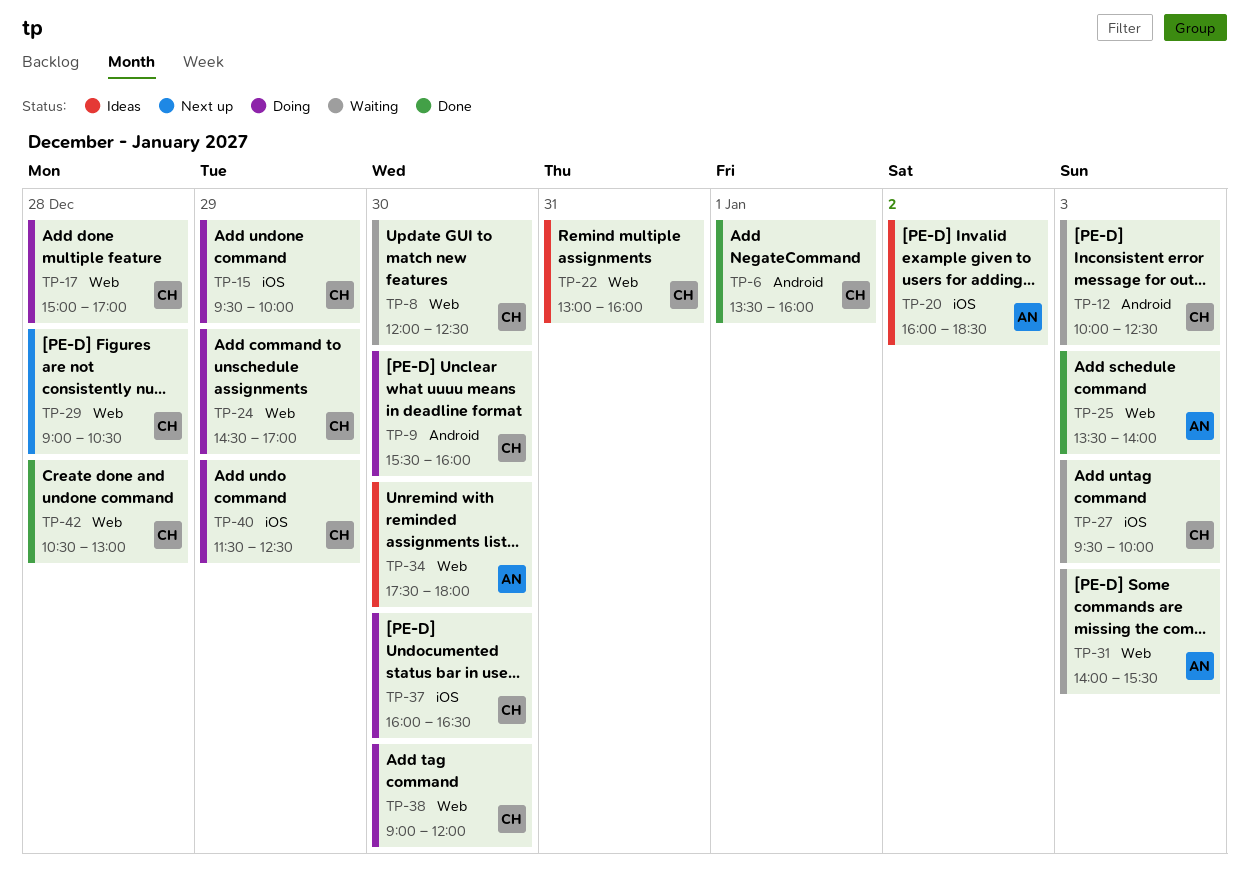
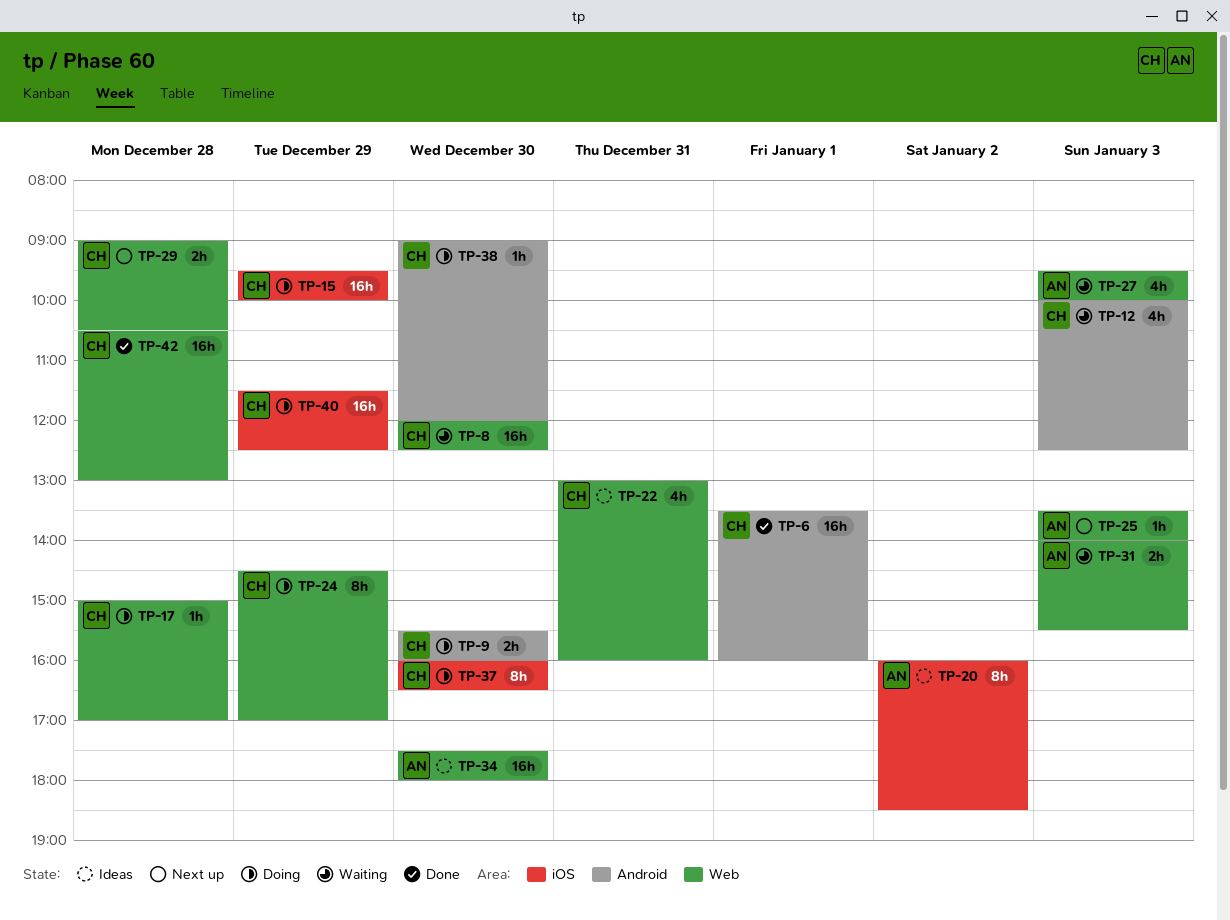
TP-25, status: Done -> Next up
TP-27, owner: CH -> AN
TP-27, label: iOS -> Web
TP-38, label: Web -> Android

